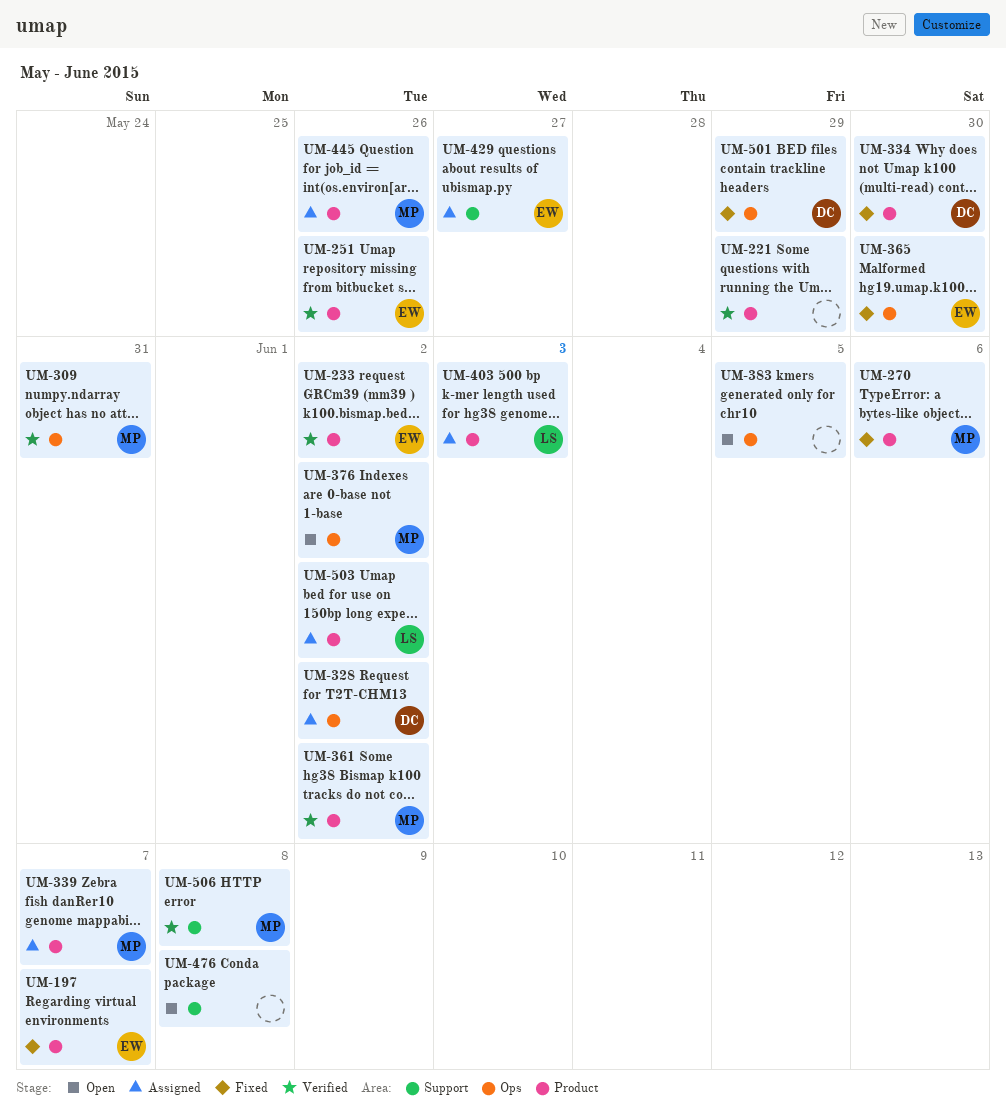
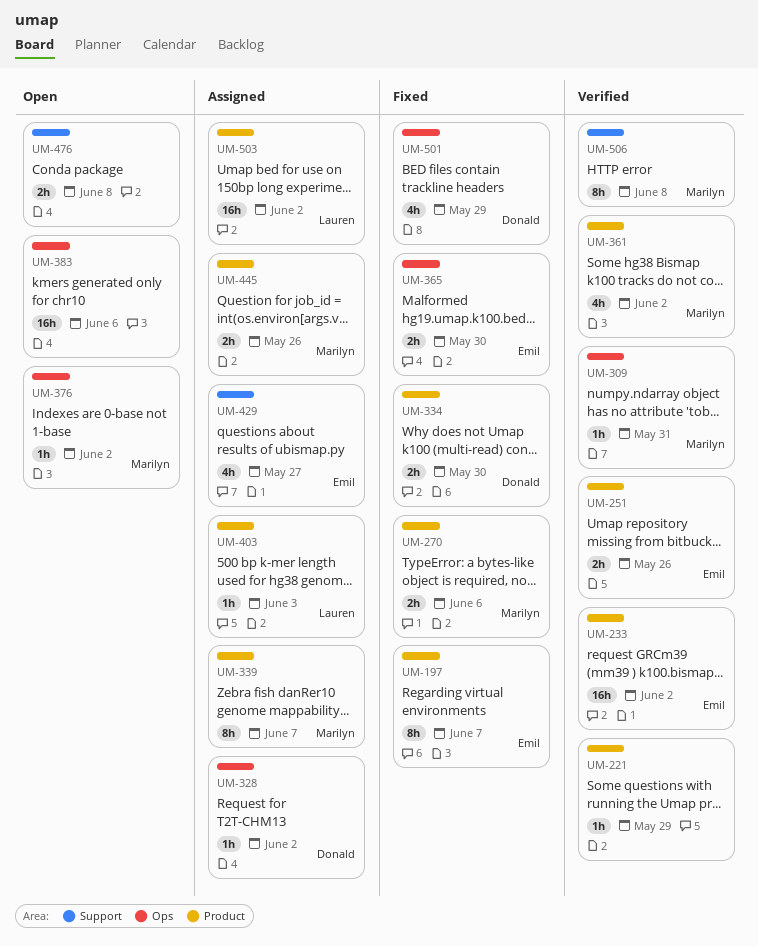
UM-383, due: Jun 5 -> Jun 6

